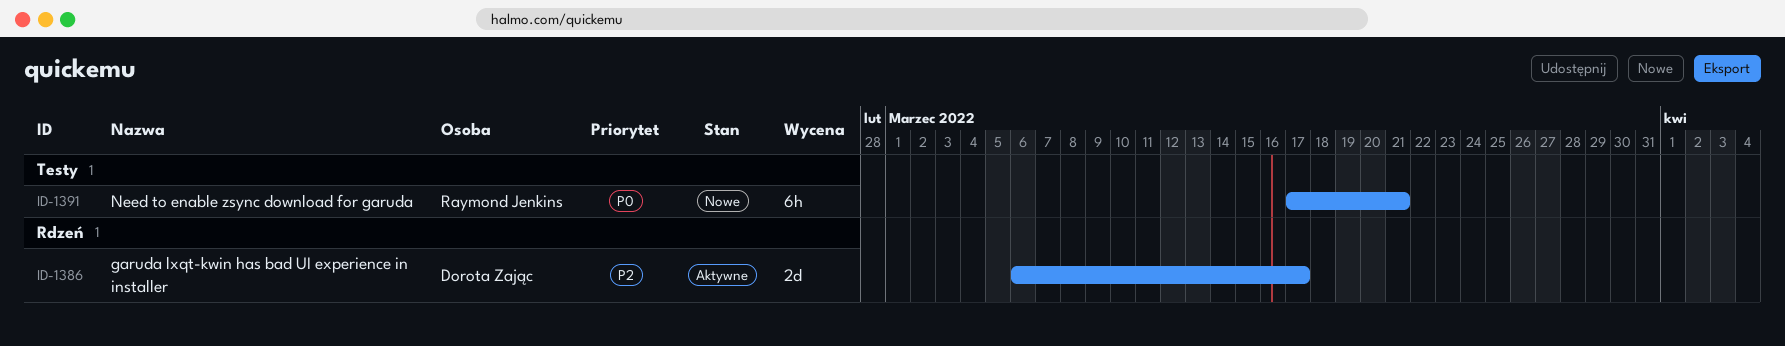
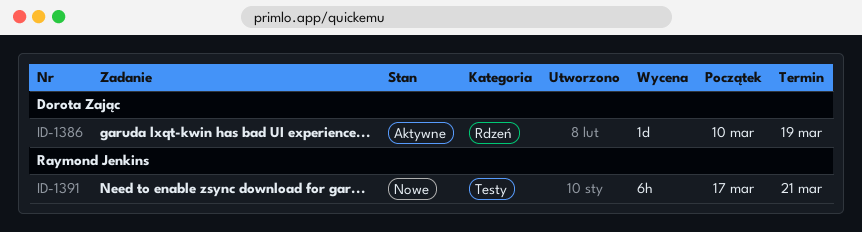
ID-1386, estimate: 2d -> 1d
ID-1386, start: Mar 6 -> Mar 10
ID-1386, due: Mar 17 -> Mar 19

